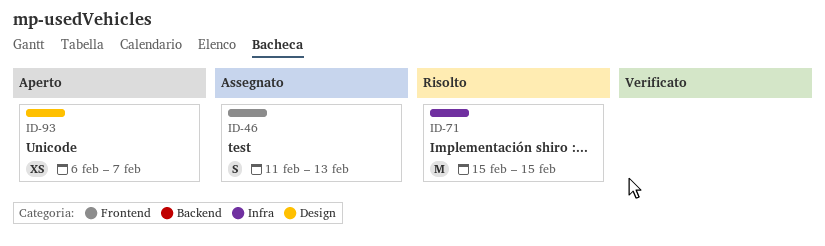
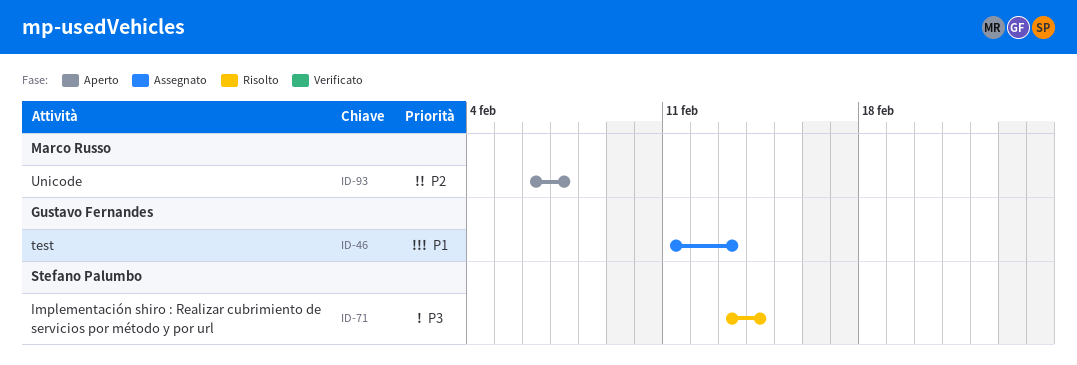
ID-71, start: Feb 15 -> Feb 13
ID-71, due: Feb 15 -> Feb 14

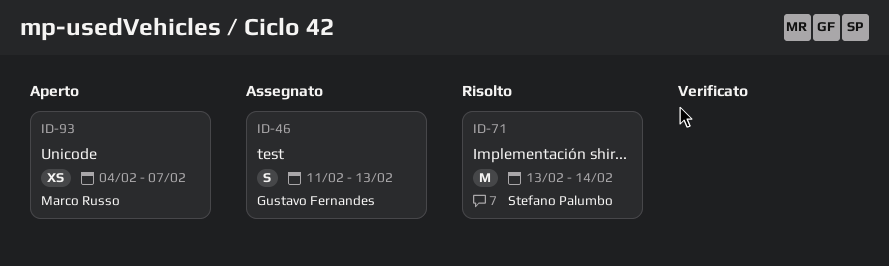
ID-93, start: Feb 6 -> Feb 4

